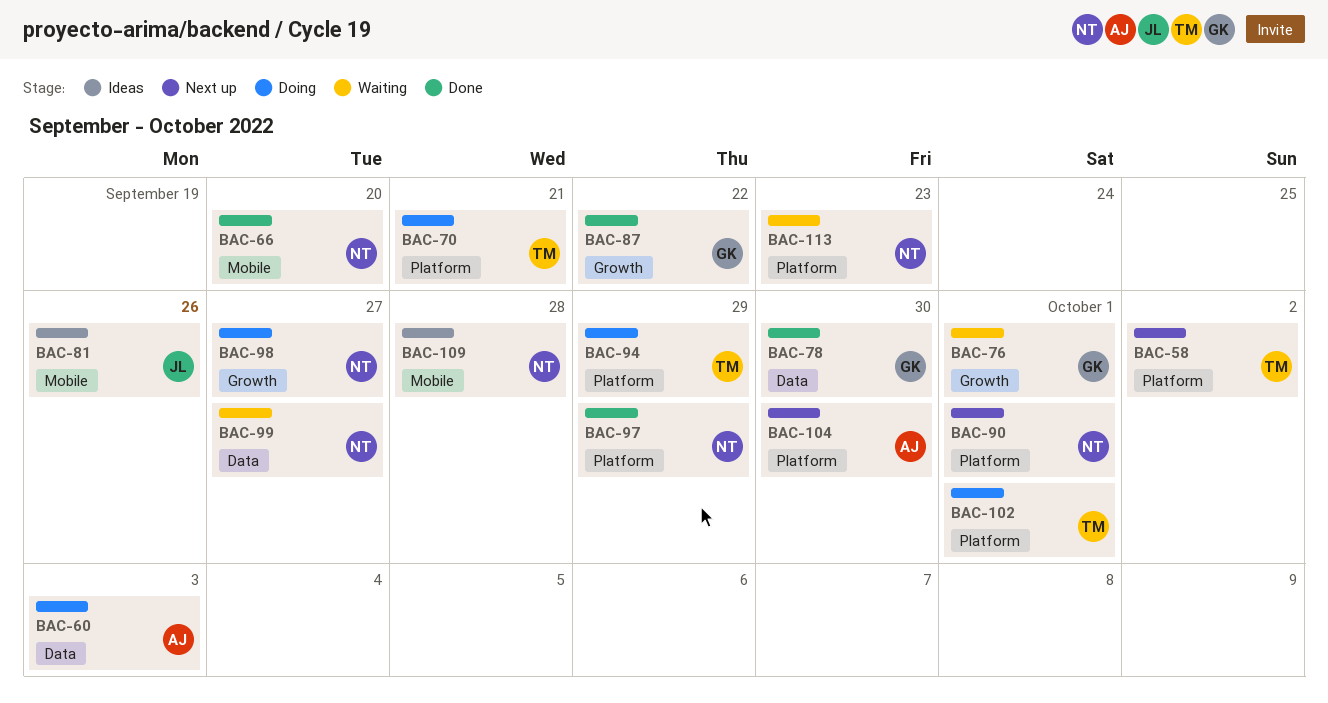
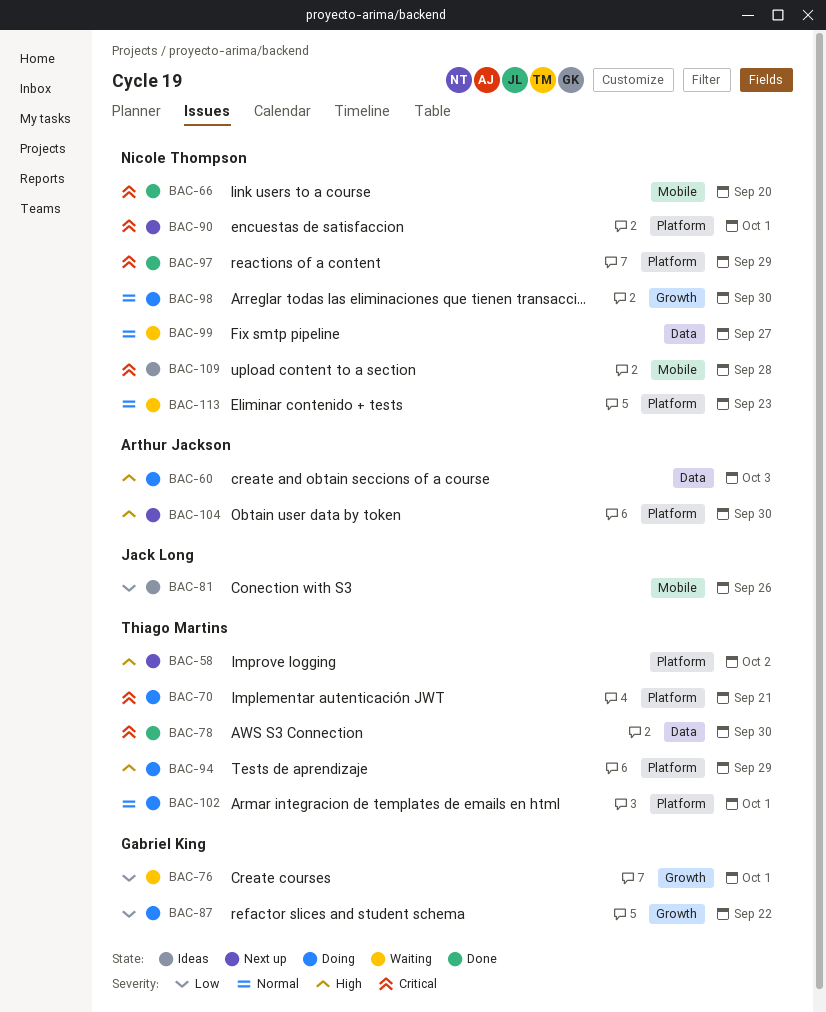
BAC-78, owner: Gabriel King -> Thiago Martins
BAC-87, status: Done -> Doing
BAC-98, due: Sep 27 -> Sep 30

